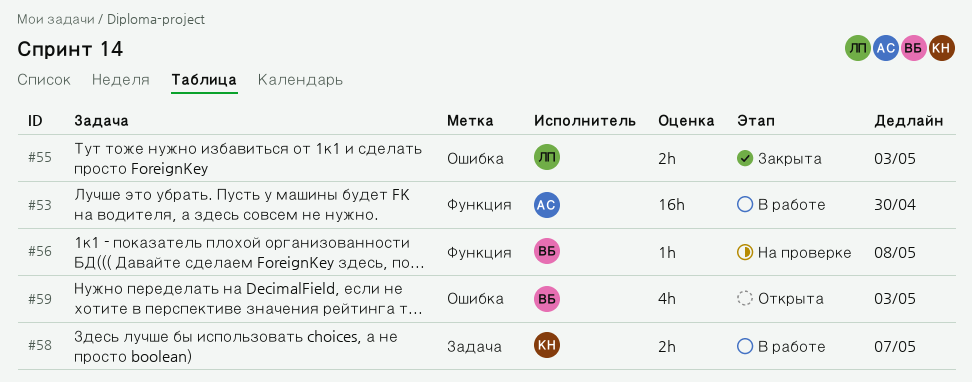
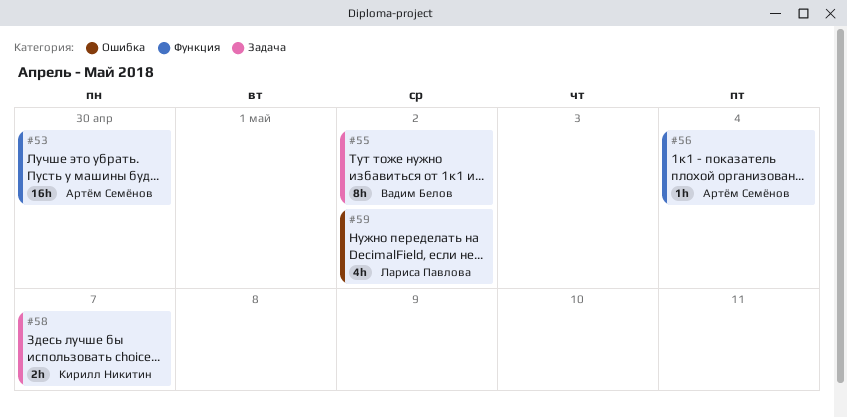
#55, owner: Лариса Павлова -> Вадим Белов
#55, label: Ошибка -> Задача
#55, estimate: 2h -> 8h
#55, due: May 3 -> May 2
#56, owner: Вадим Белов -> Артём Семёнов
#56, due: May 8 -> May 4
#59, owner: Вадим Белов -> Лариса Павлова
#59, due: May 3 -> May 2

